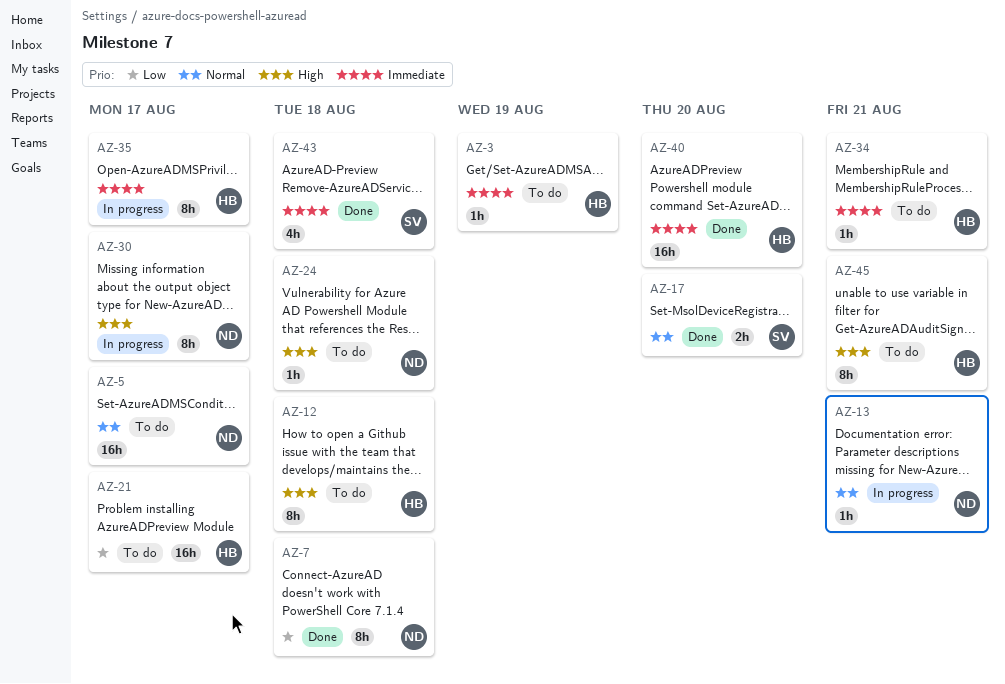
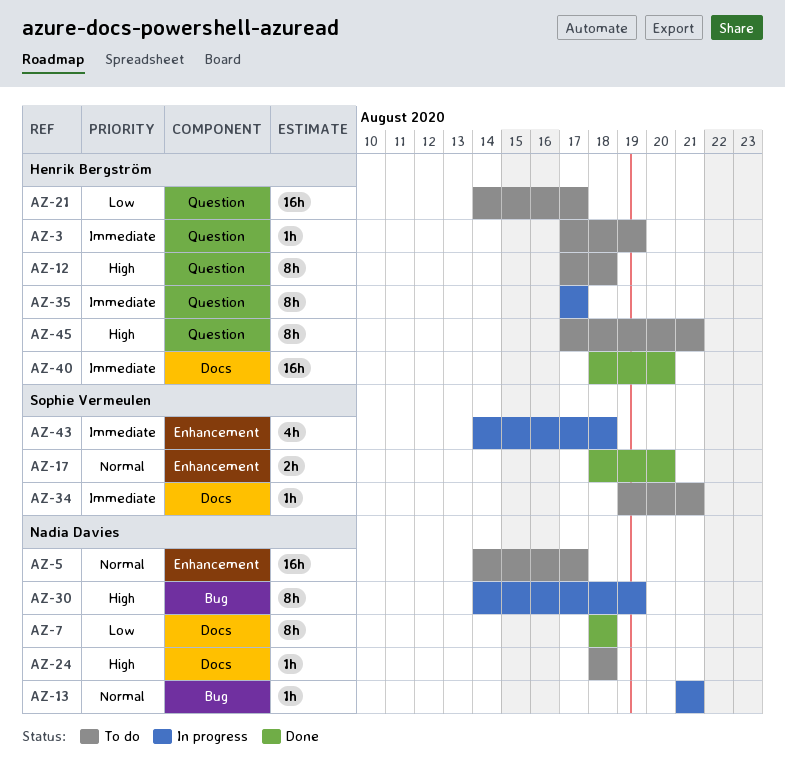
AZ-30, due: Aug 17 -> Aug 19
AZ-34, owner: Henrik Bergström -> Sophie Vermeulen
AZ-43, status: Done -> In progress

